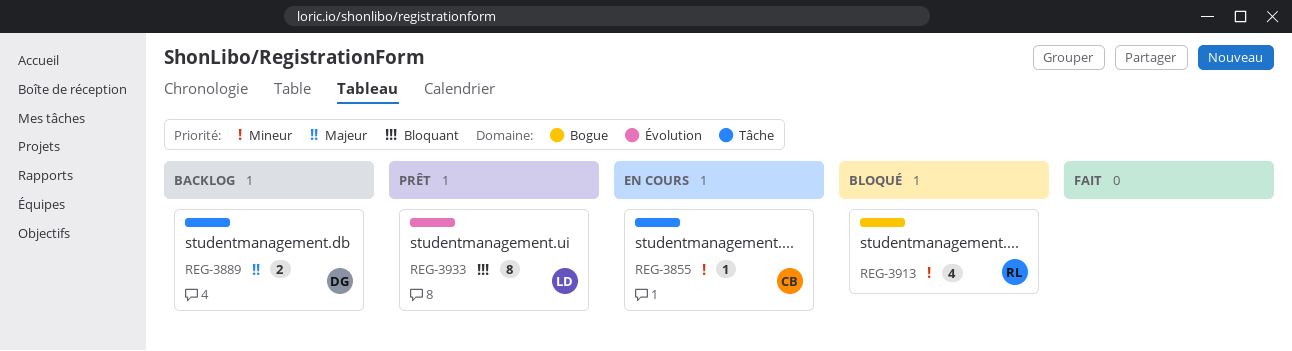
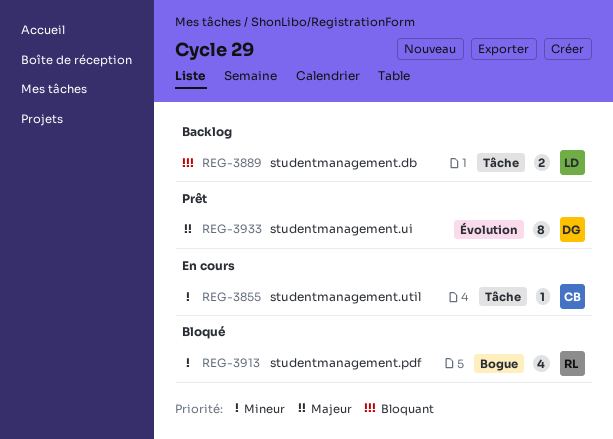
REG-3889, owner: DG -> LD
REG-3889, priority: Majeur -> Bloquant
REG-3933, owner: LD -> DG
REG-3933, priority: Bloquant -> Majeur

